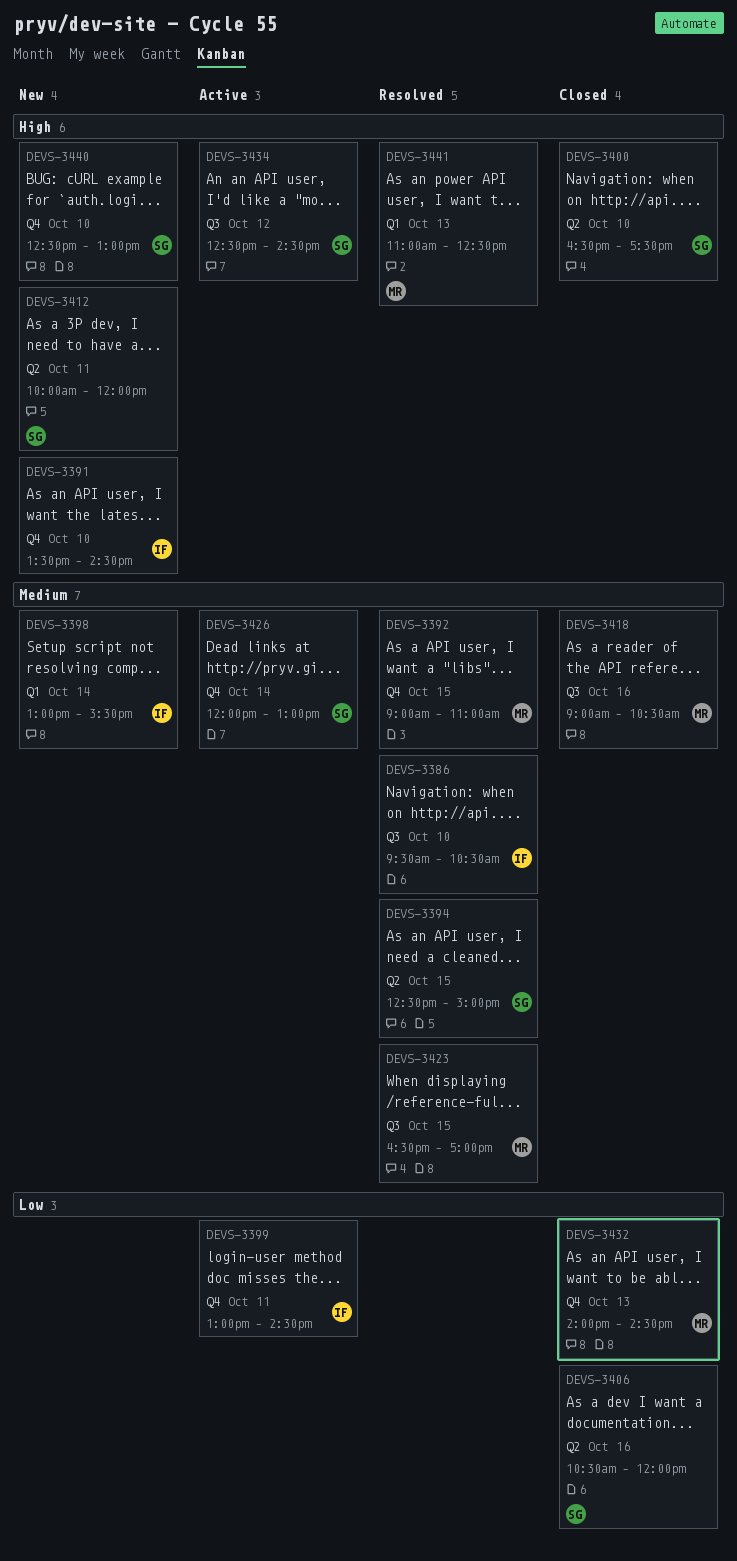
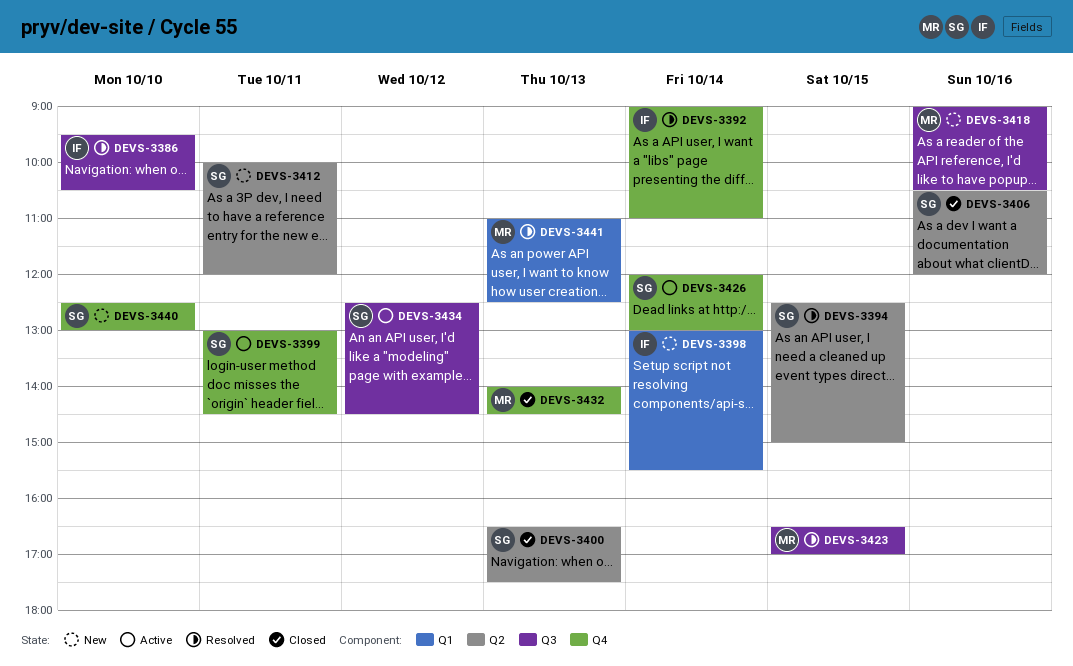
DEVS-3391: present -> none
DEVS-3392, owner: MR -> IF
DEVS-3392, day: Oct 15 -> Oct 14
DEVS-3399, owner: IF -> SG
DEVS-3400, day: Oct 10 -> Oct 13
DEVS-3418, status: Closed -> New

